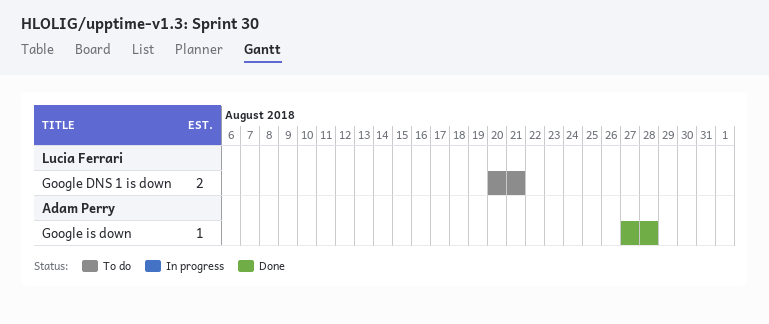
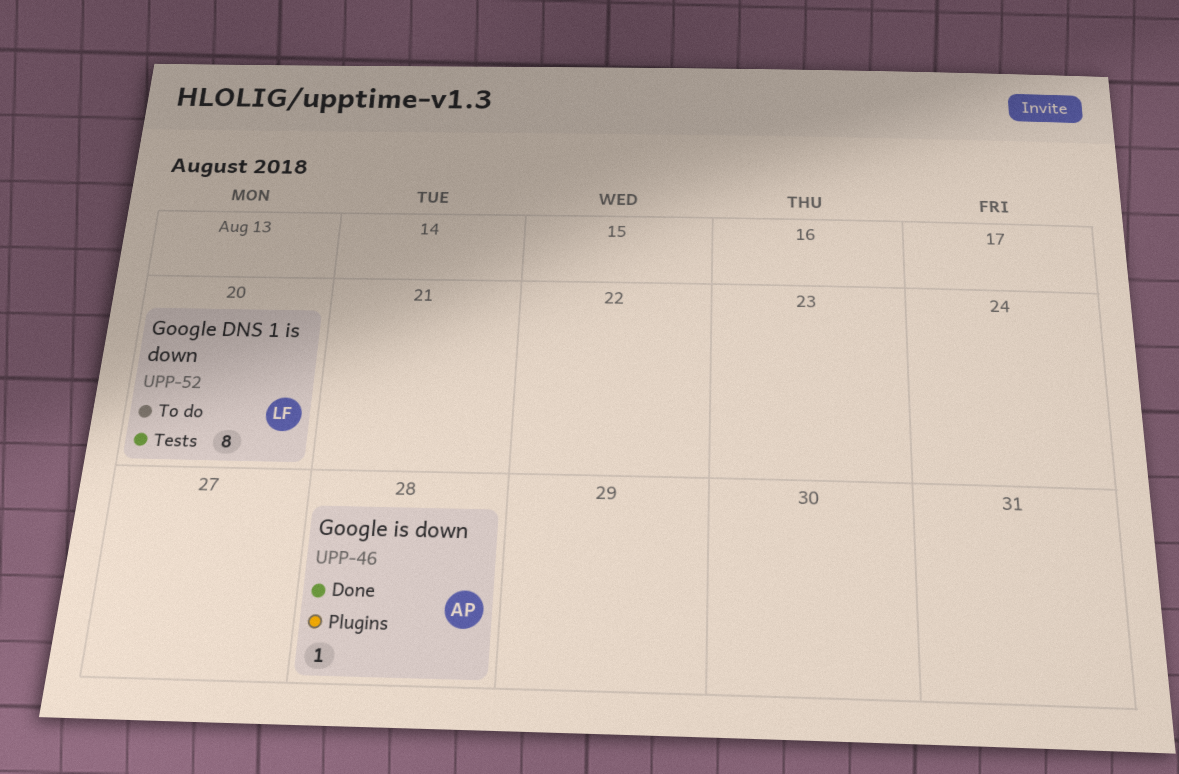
Google DNS 1 is down, estimate: 2 -> 8
Google DNS 1 is down, due: Aug 21 -> Aug 20

